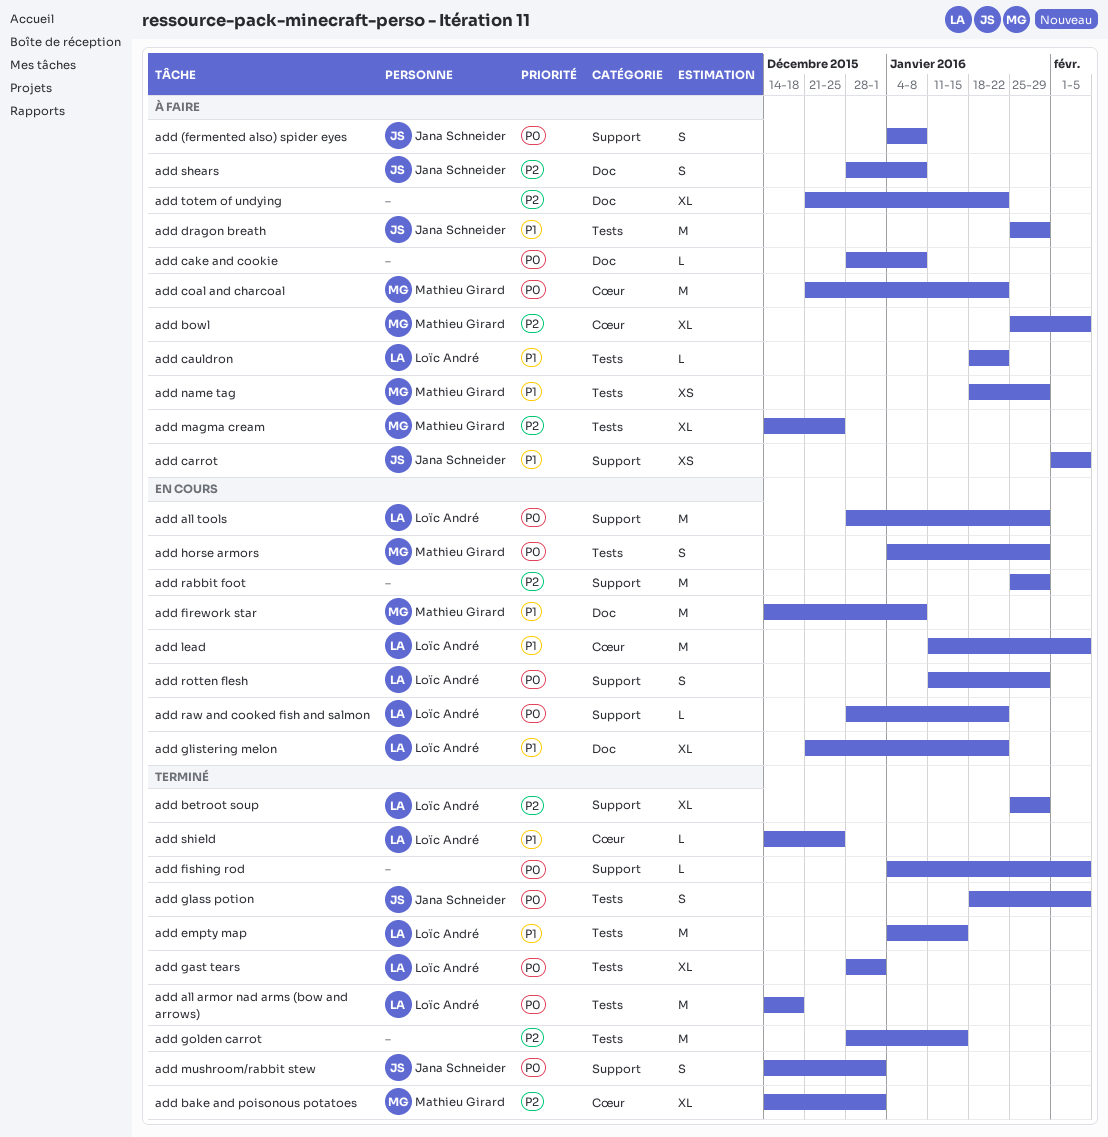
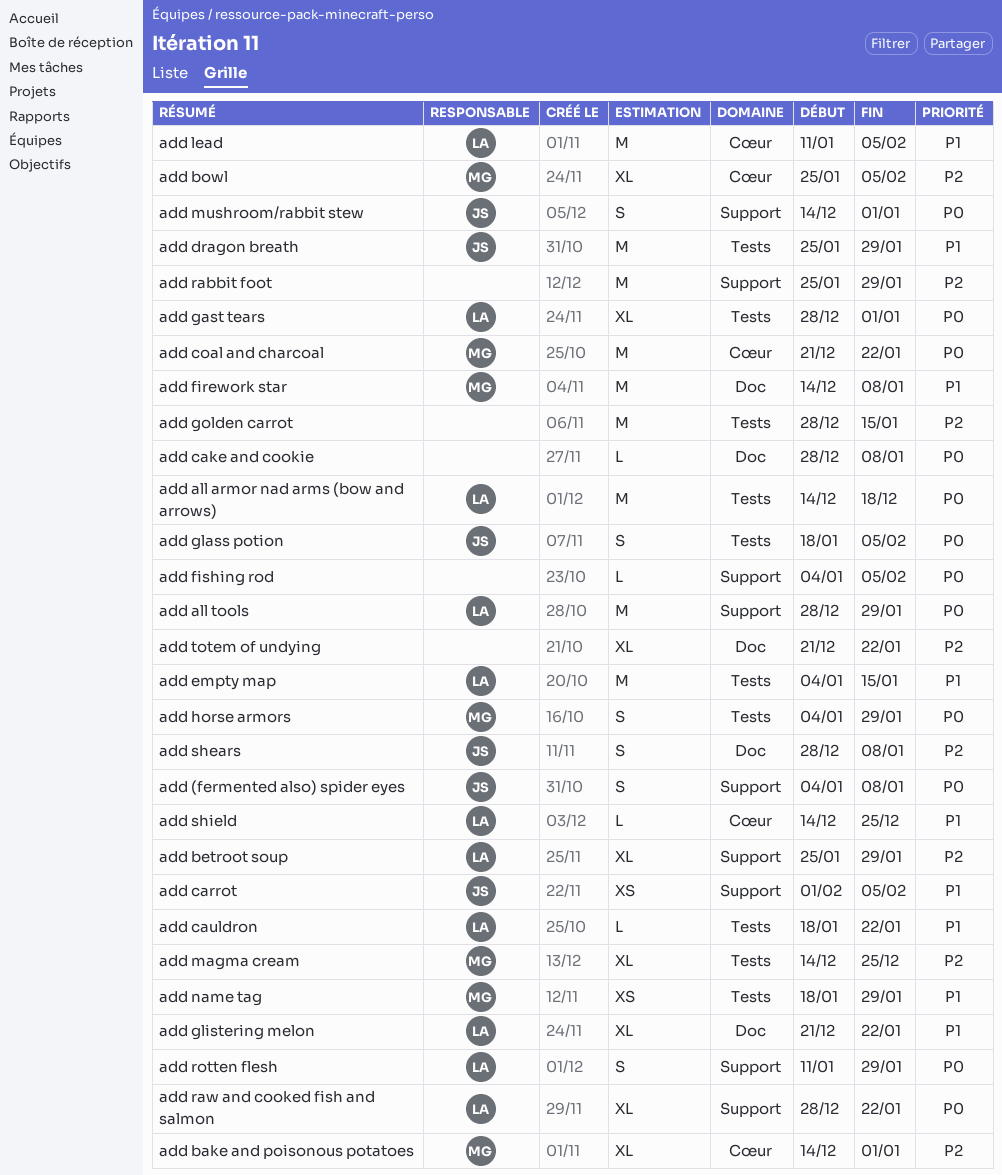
add raw and cooked fish and salmon, estimate: L -> XL

